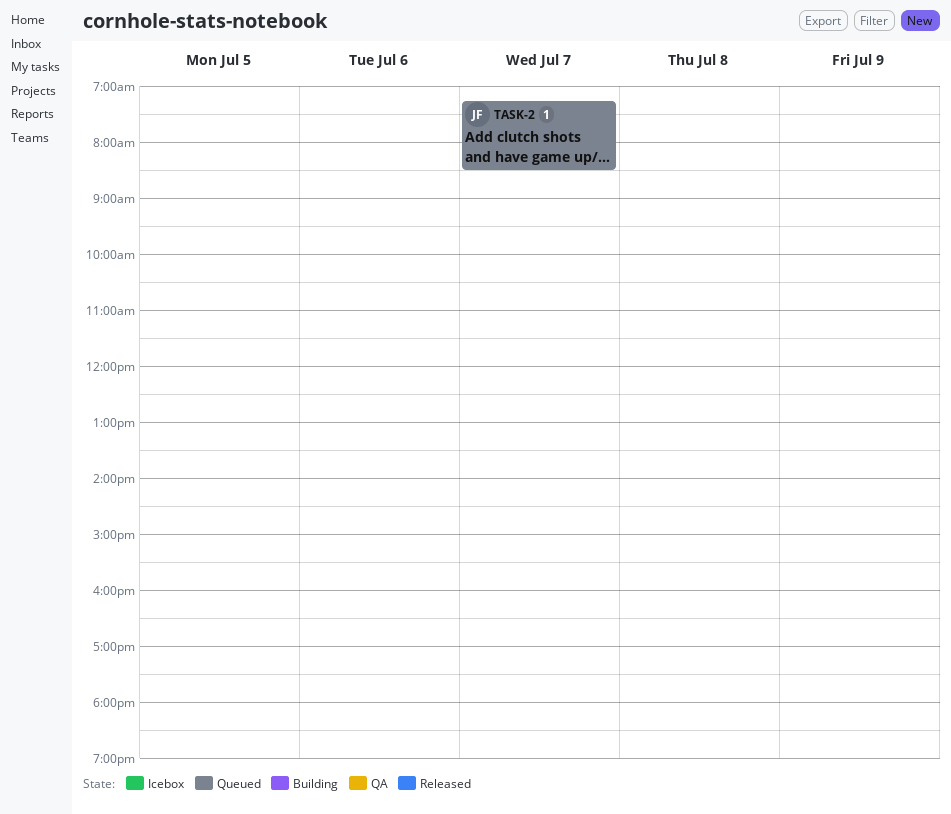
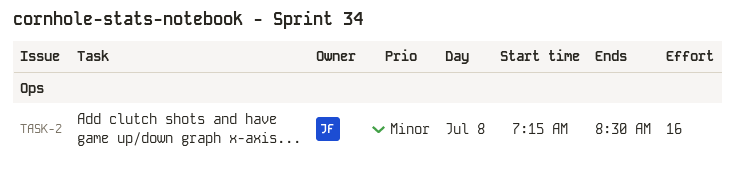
TASK-2, estimate: 1 -> 16
TASK-2, day: Jul 7 -> Jul 8

